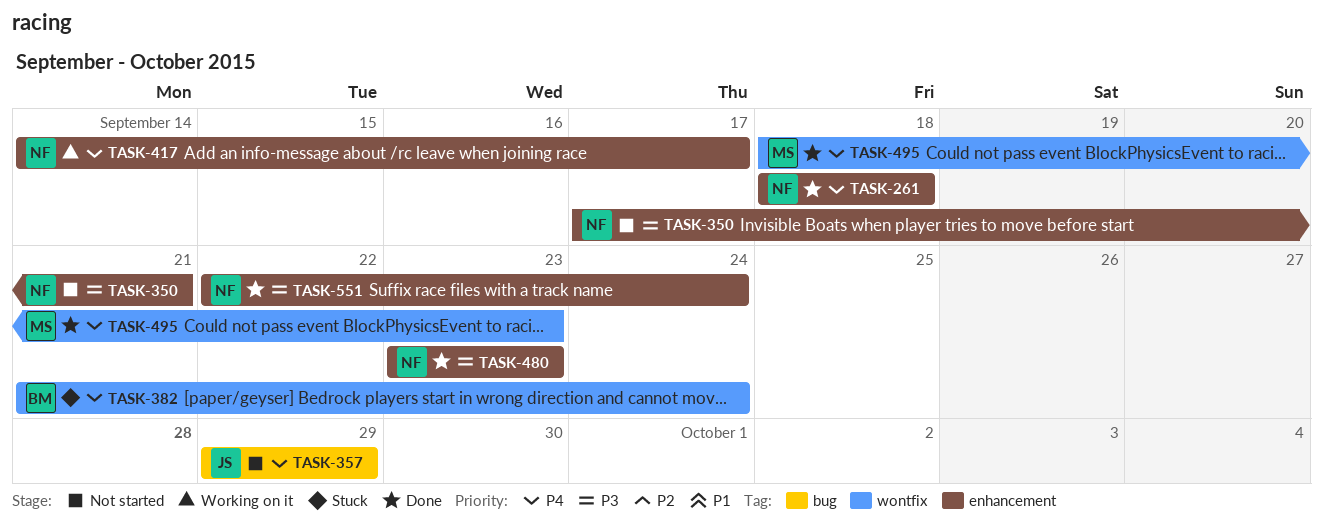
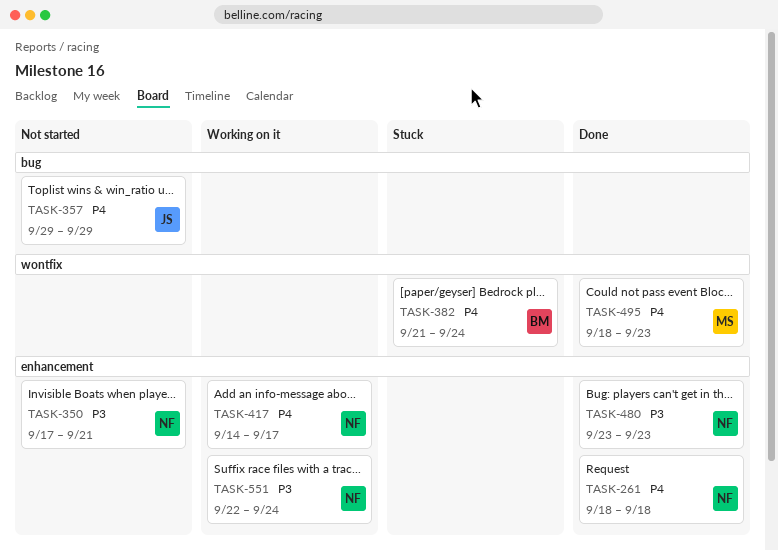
TASK-551, status: Done -> Working on it

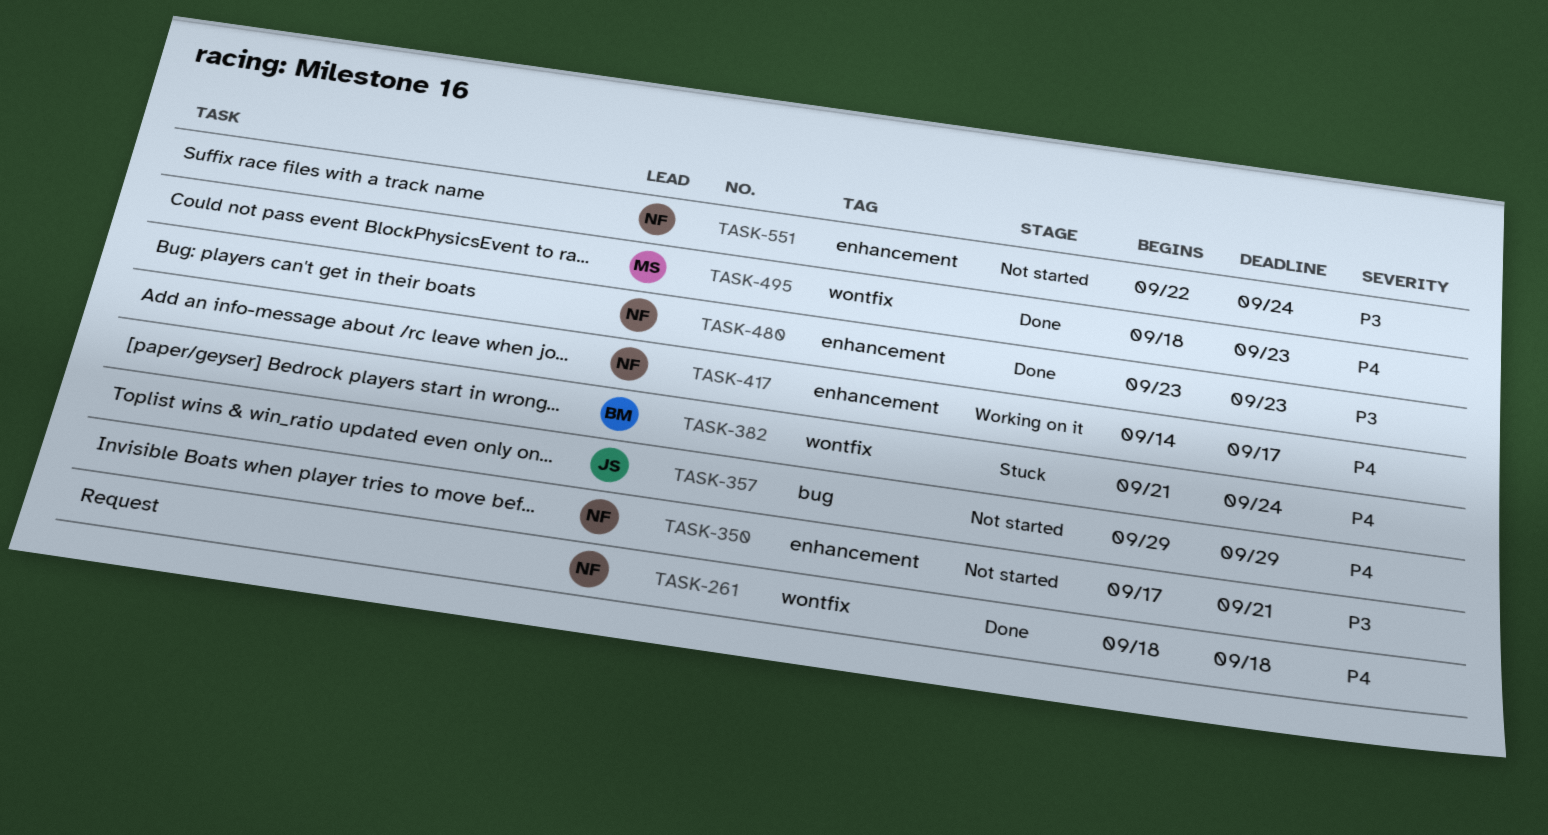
TASK-261, label: enhancement -> wontfix
TASK-551, status: Working on it -> Not started

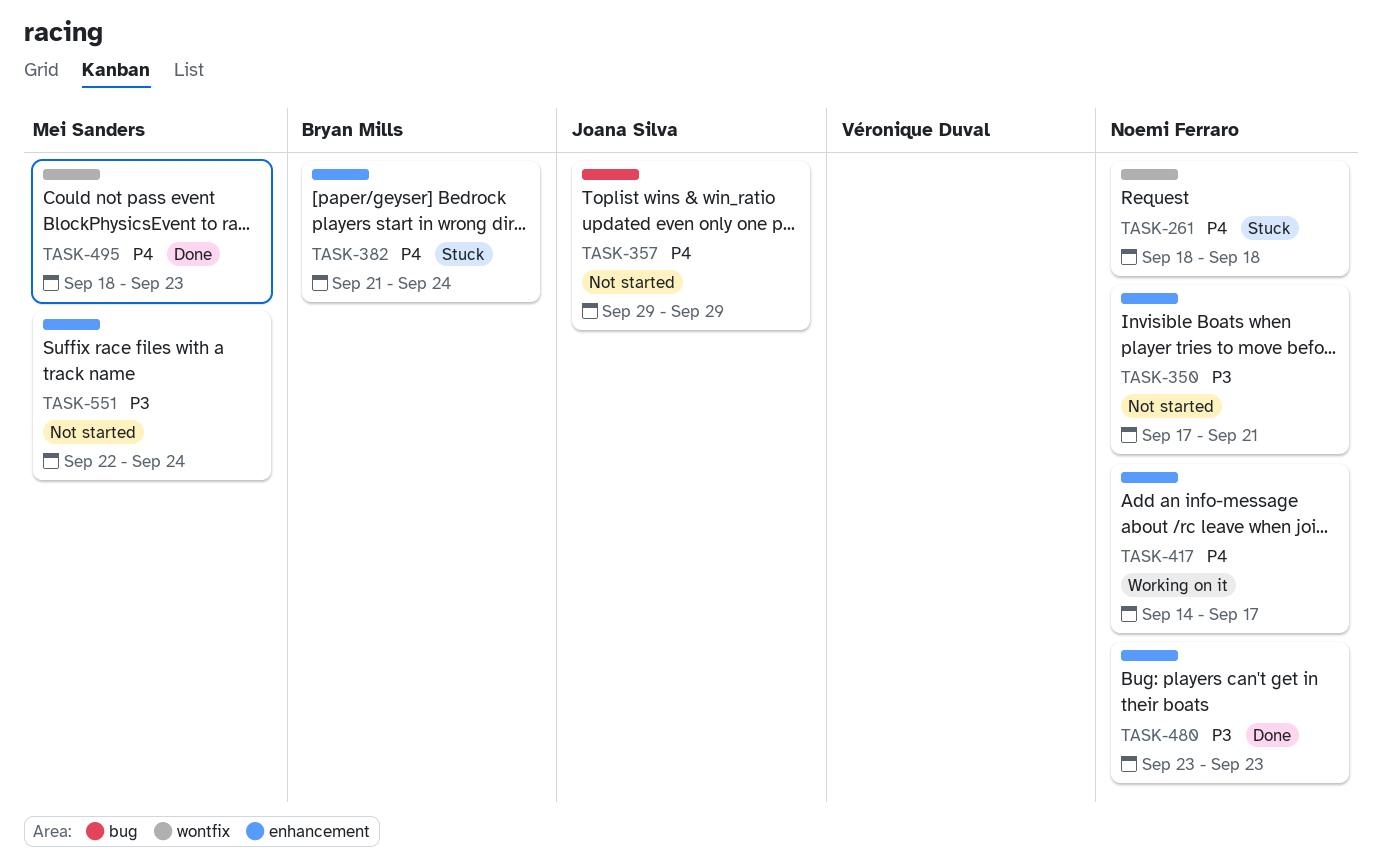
TASK-261, status: Done -> Stuck
TASK-382, label: wontfix -> enhancement
TASK-551, owner: Noemi Ferraro -> Mei Sanders

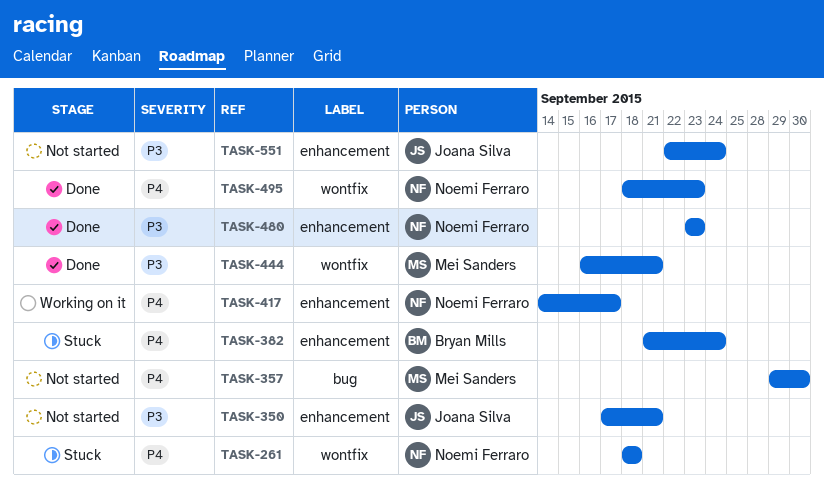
TASK-350, owner: Noemi Ferraro -> Joana Silva
TASK-357, owner: Joana Silva -> Mei Sanders
TASK-357, due: Sep 29 -> Sep 30
TASK-444: none -> present
TASK-495, owner: Mei Sanders -> Noemi Ferraro
TASK-551, owner: Mei Sanders -> Joana Silva

